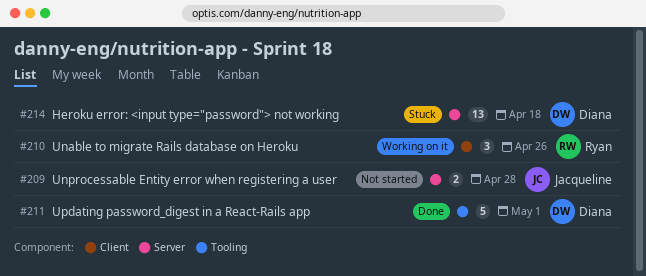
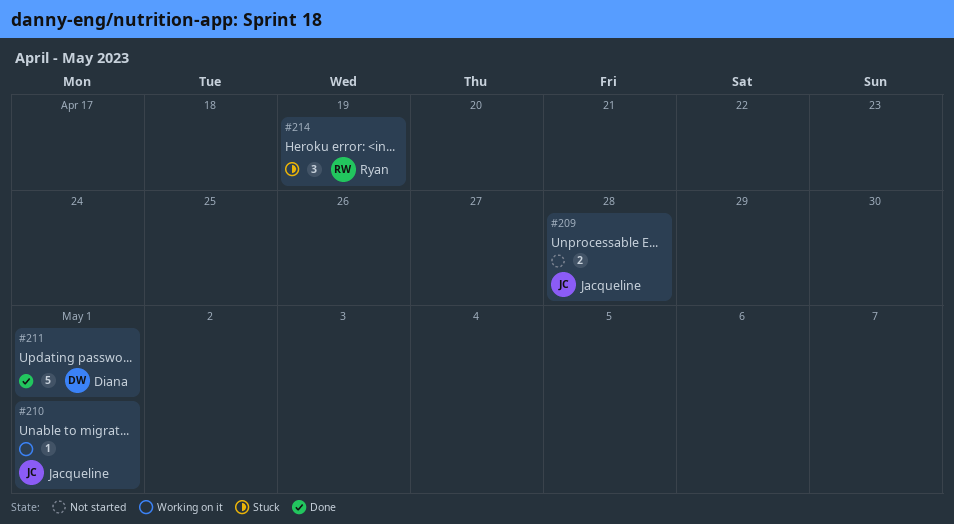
#210, owner: Ryan -> Jacqueline
#210, estimate: 3 -> 1
#210, due: Apr 26 -> May 1
#214, owner: Diana -> Ryan
#214, estimate: 13 -> 3
#214, due: Apr 18 -> Apr 19

